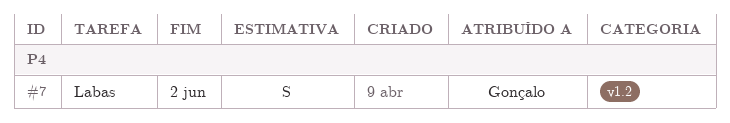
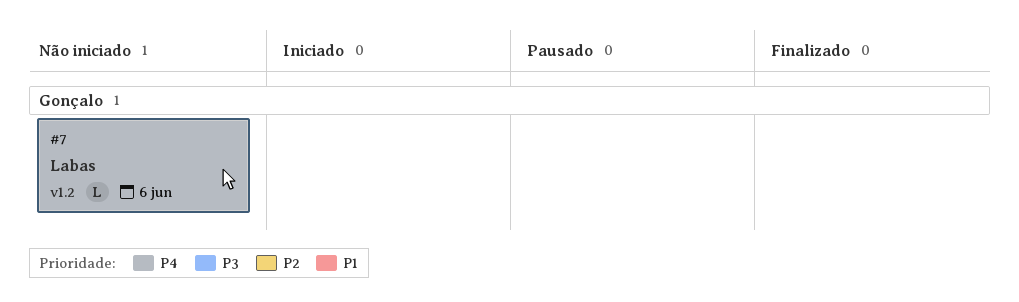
#7, estimate: S -> L
#7, due: Jun 2 -> Jun 6

